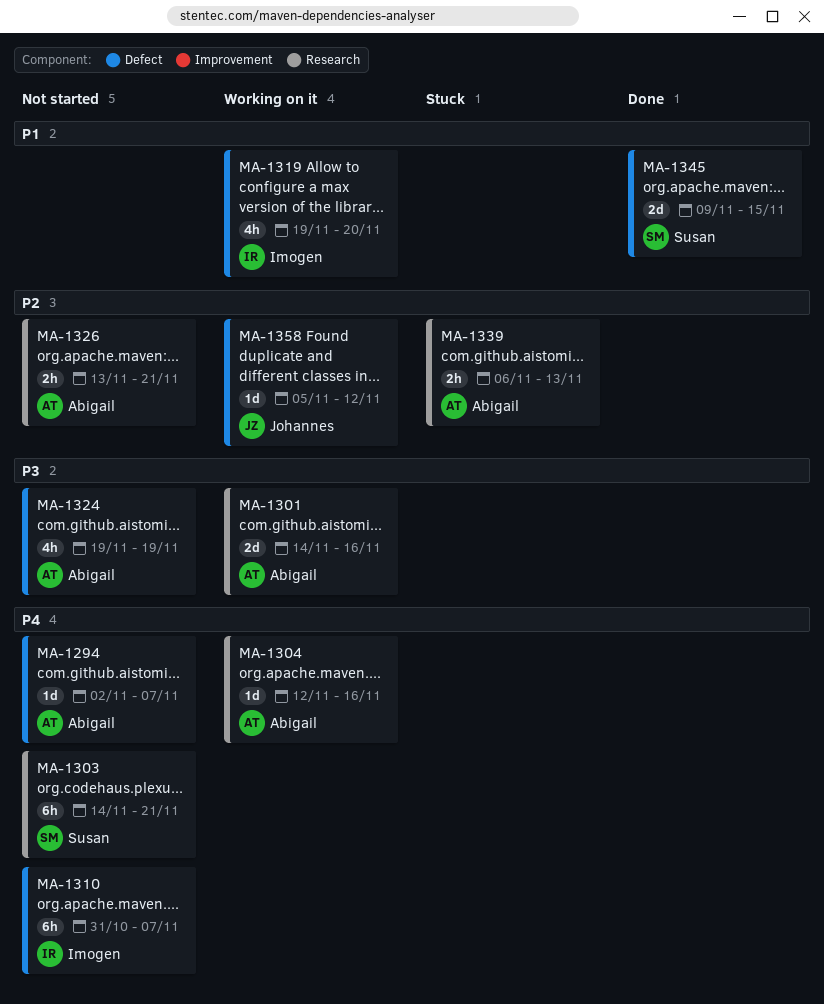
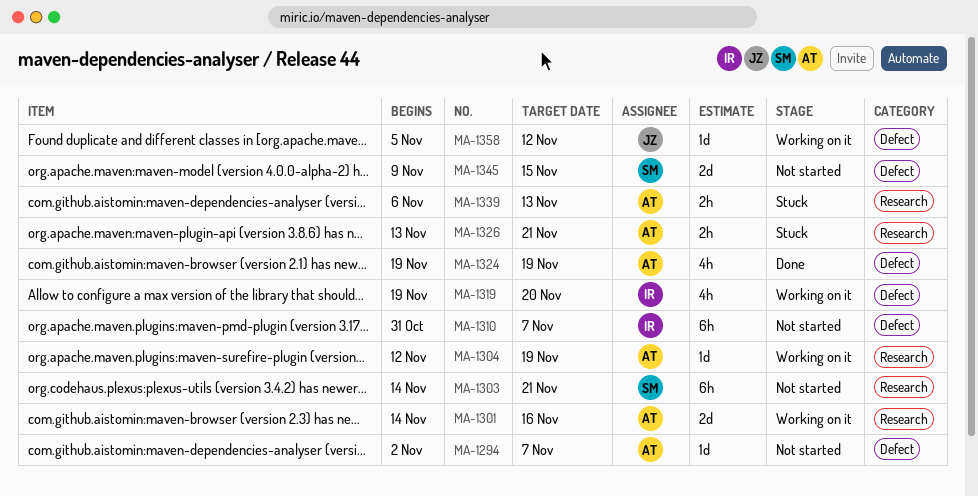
MA-1304, due: Nov 16 -> Nov 19
MA-1324, status: Not started -> Done
MA-1326, status: Not started -> Stuck
MA-1345, status: Done -> Not started

